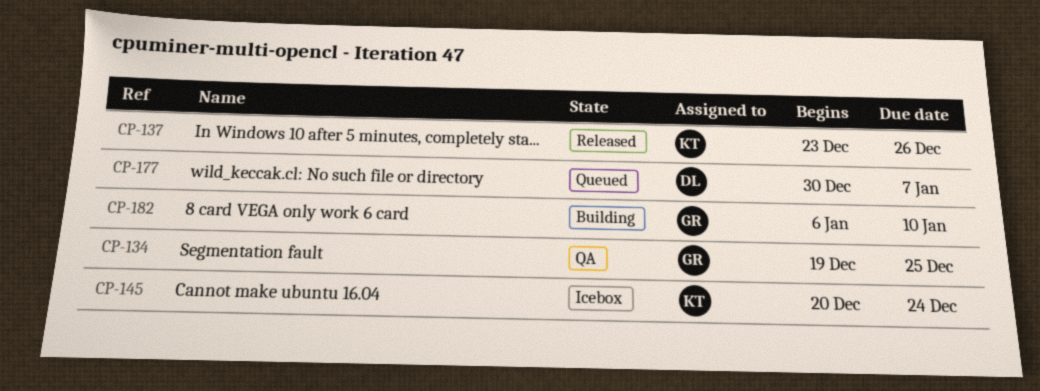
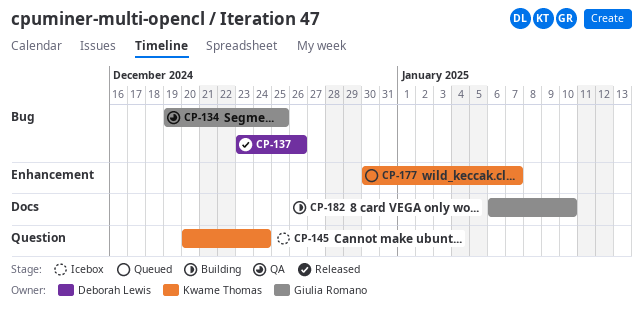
CP-137, owner: Kwame Thomas -> Deborah Lewis
CP-177, owner: Deborah Lewis -> Kwame Thomas

